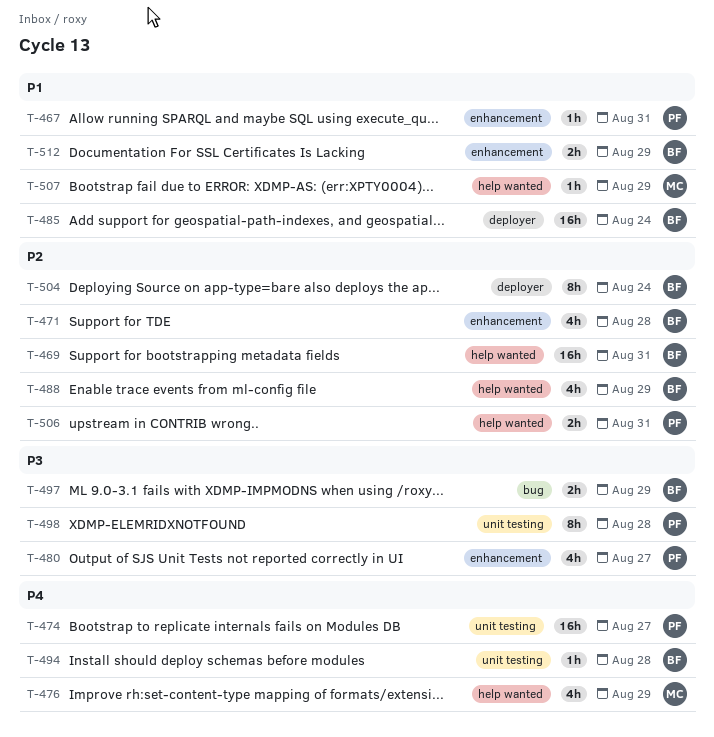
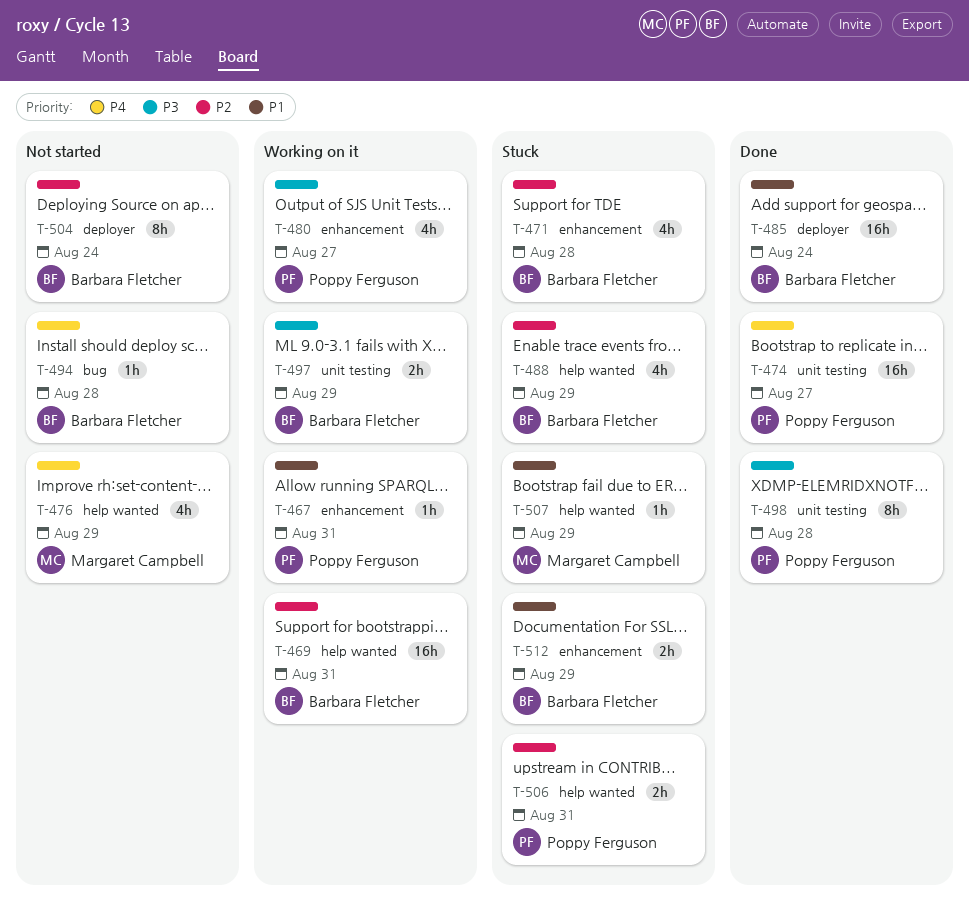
T-494, label: unit testing -> bug
T-497, label: bug -> unit testing

